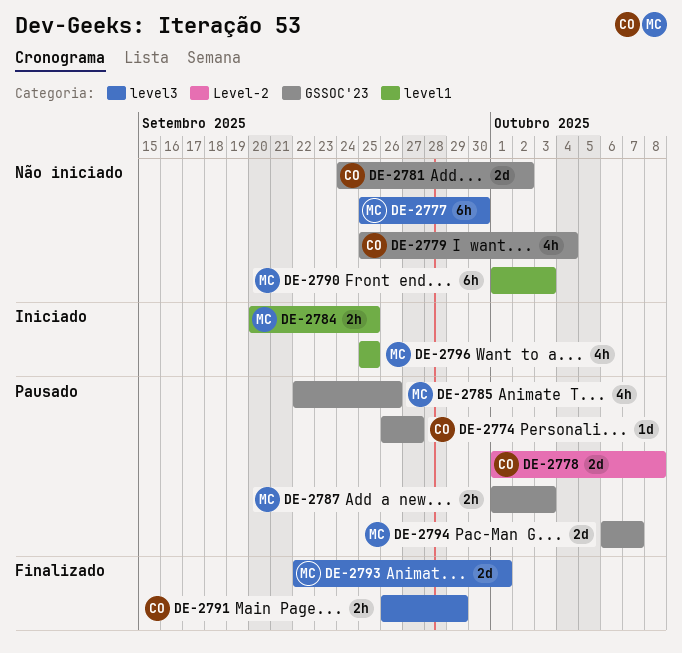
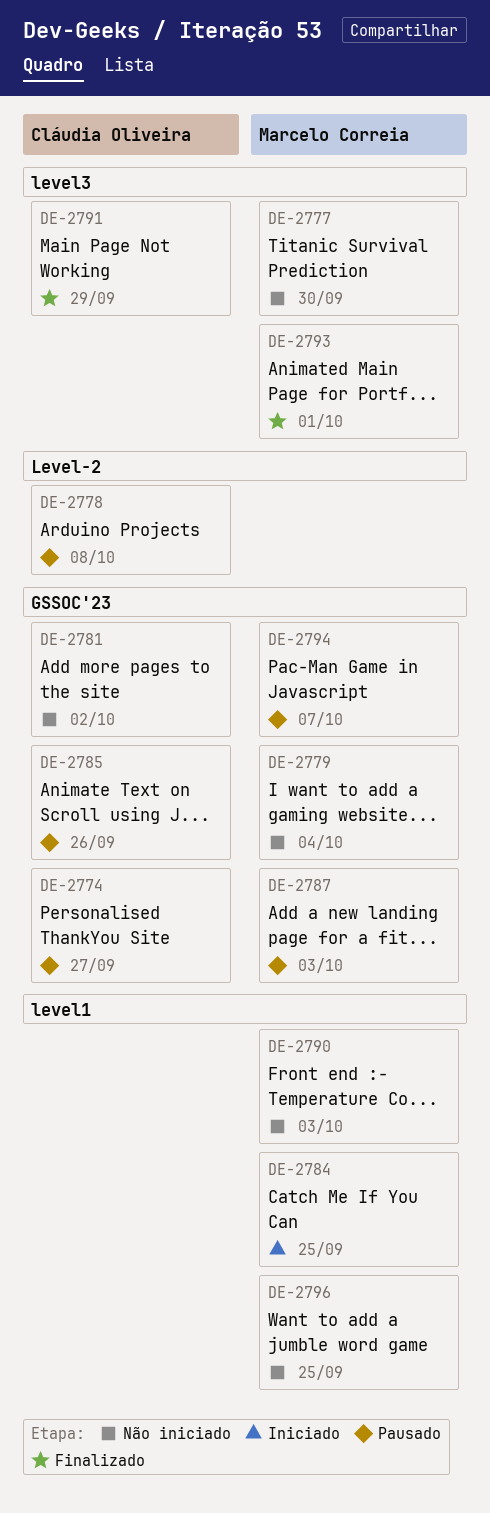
DE-2779, owner: Cláudia Oliveira -> Marcelo Correia
DE-2785, owner: Marcelo Correia -> Cláudia Oliveira
DE-2796, status: Iniciado -> Não iniciado

